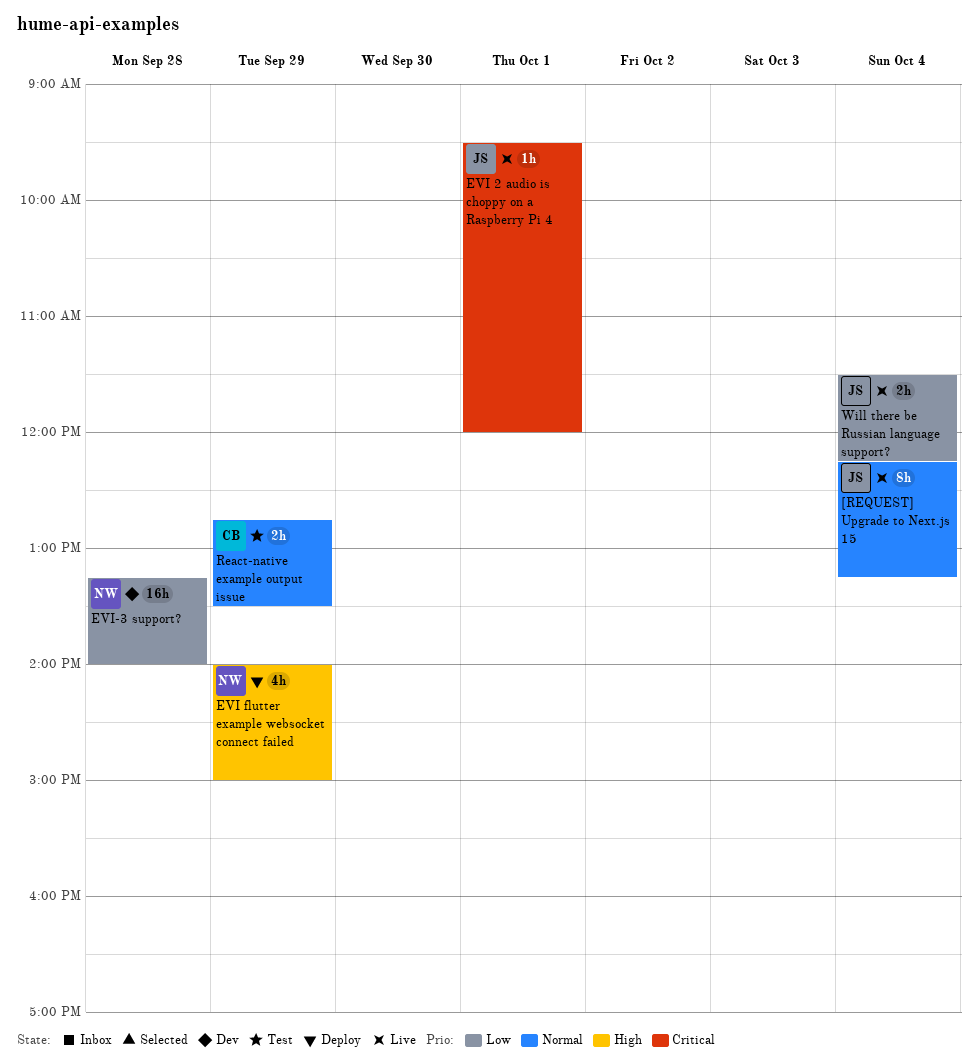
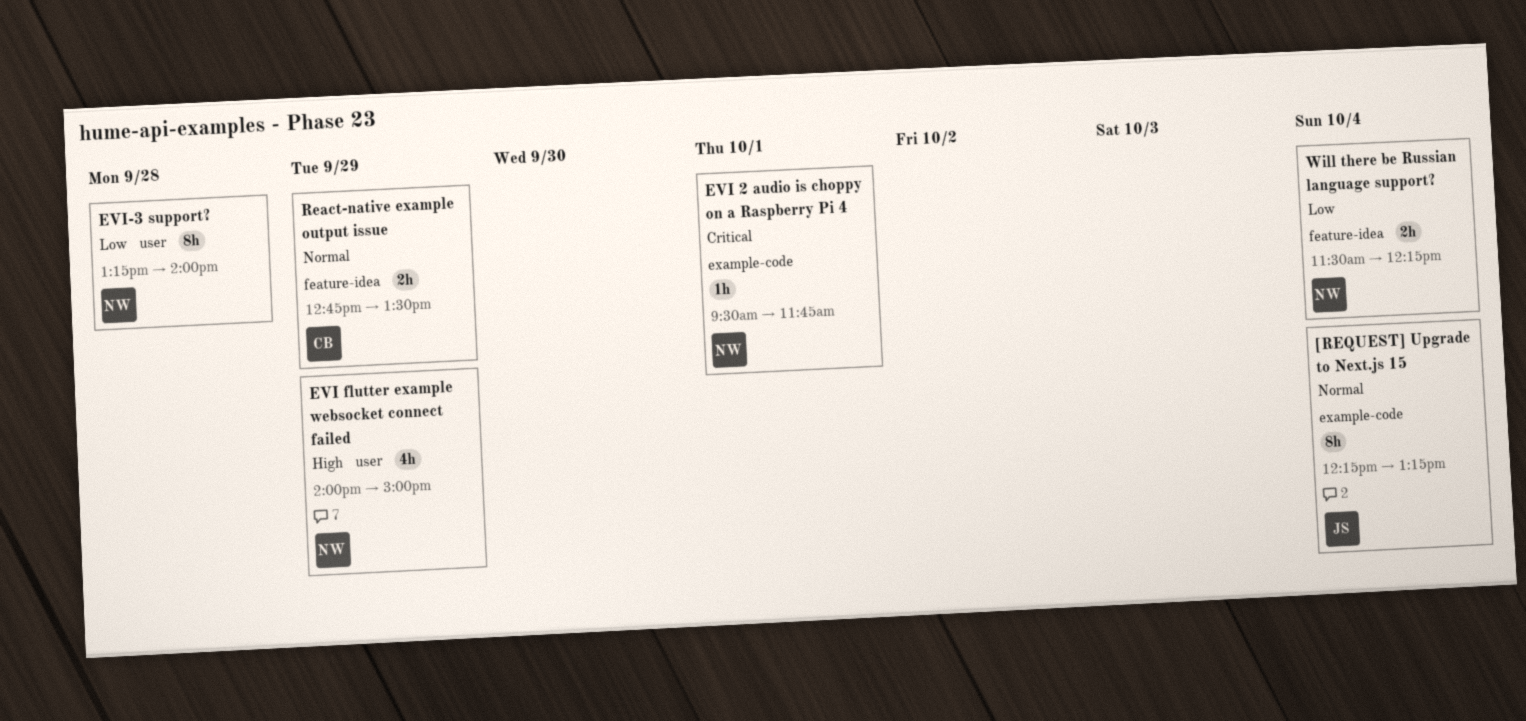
EVI 2 audio is choppy on a Raspberry Pi 4, owner: JS -> NW
EVI 2 audio is choppy on a Raspberry Pi 4, ends: 12:00 -> 11:45
EVI-3 support?, estimate: 16h -> 8h
Will there be Russian language support?, owner: JS -> NW

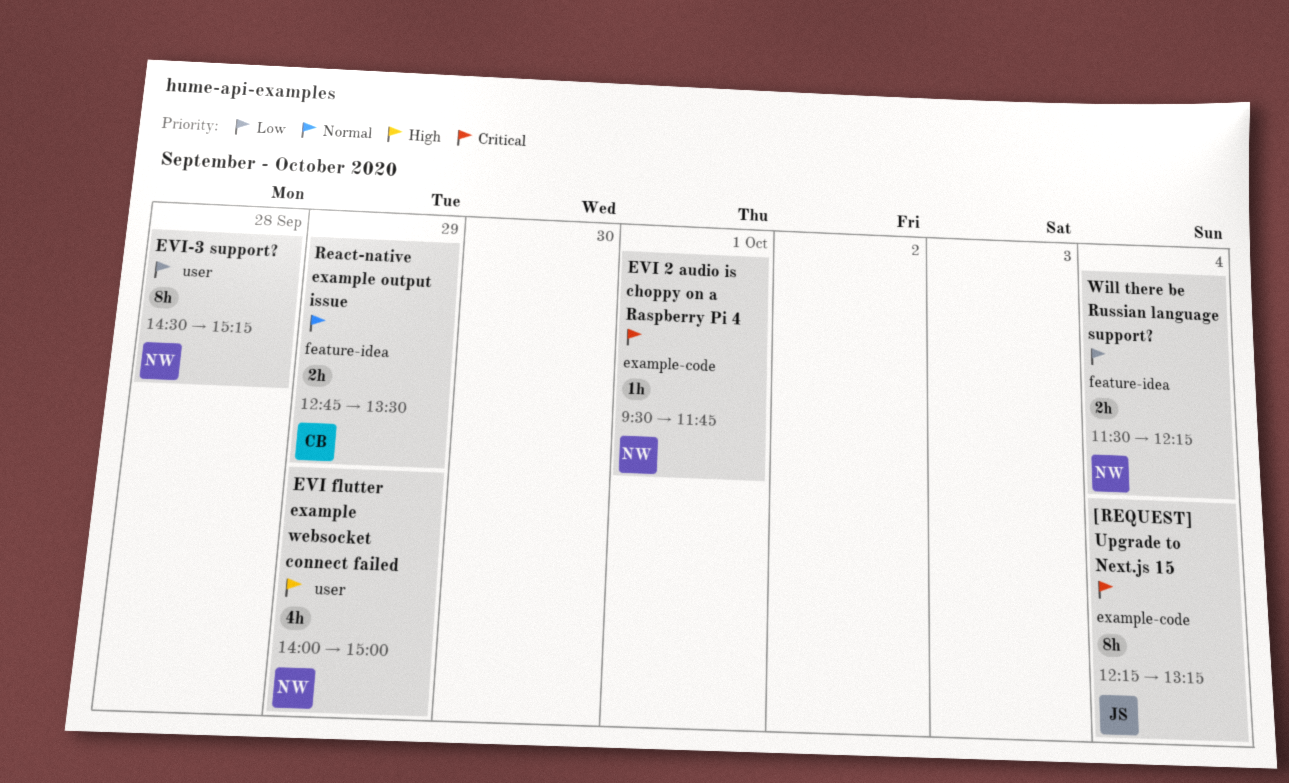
[REQUEST] Upgrade to Next.js 15, priority: Normal -> Critical
EVI-3 support?, begins: 13:15 -> 14:30
EVI-3 support?, ends: 14:00 -> 15:15

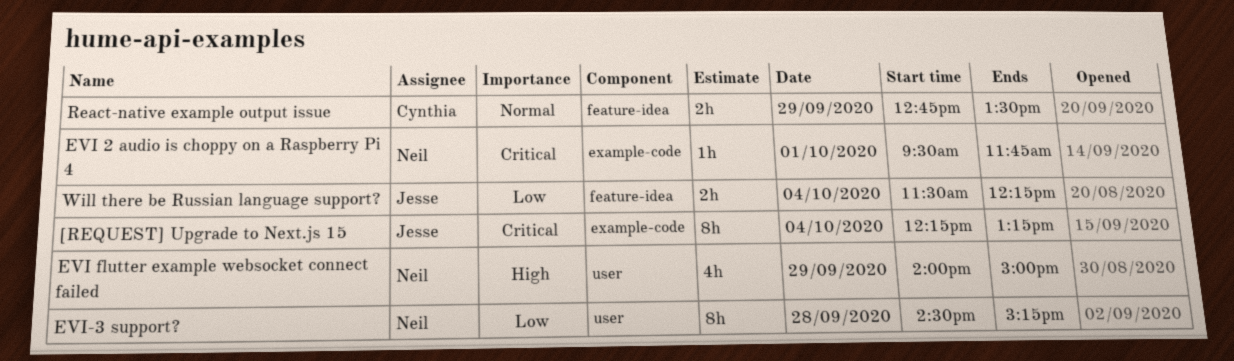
Will there be Russian language support?, owner: Neil -> Jesse

